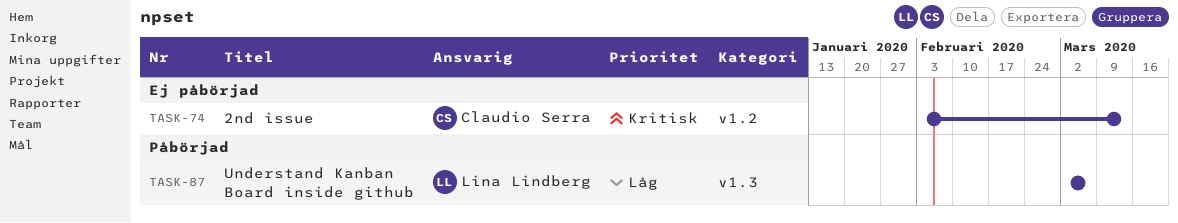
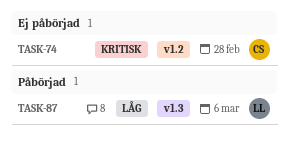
TASK-74, due: Mar 13 -> Feb 28

